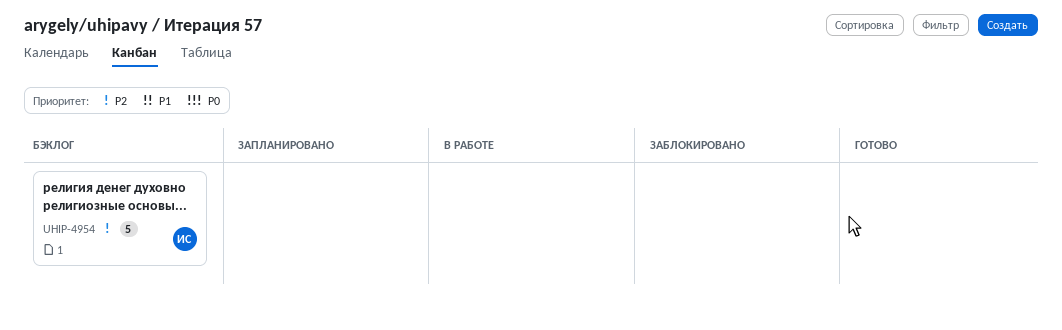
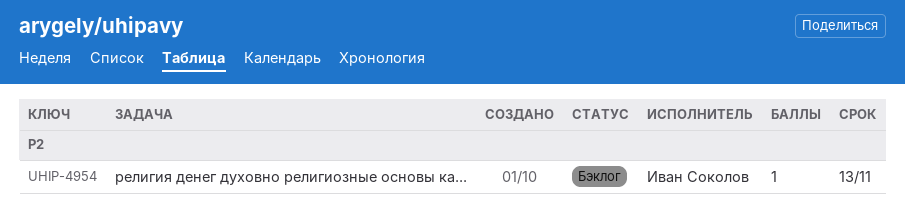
UHIP-4954, estimate: 5 -> 1

